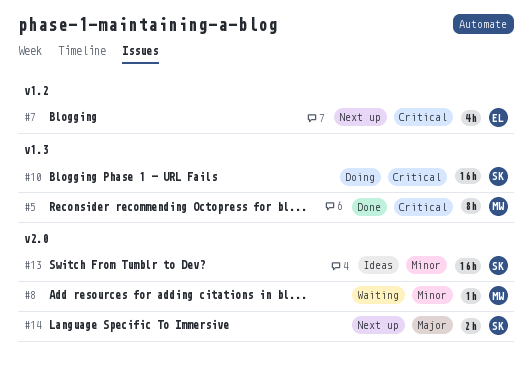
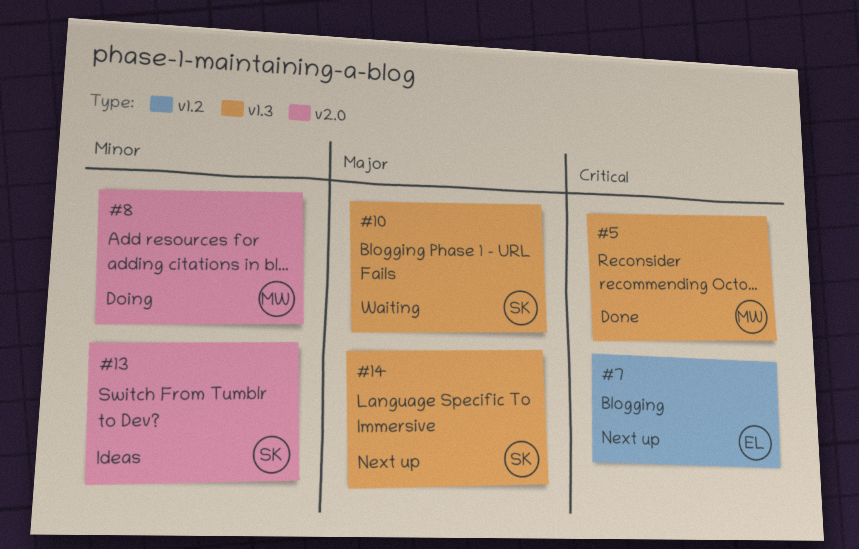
#8, status: Waiting -> Doing
#10, status: Doing -> Waiting
#10, priority: Critical -> Major
#14, label: v2.0 -> v1.3

